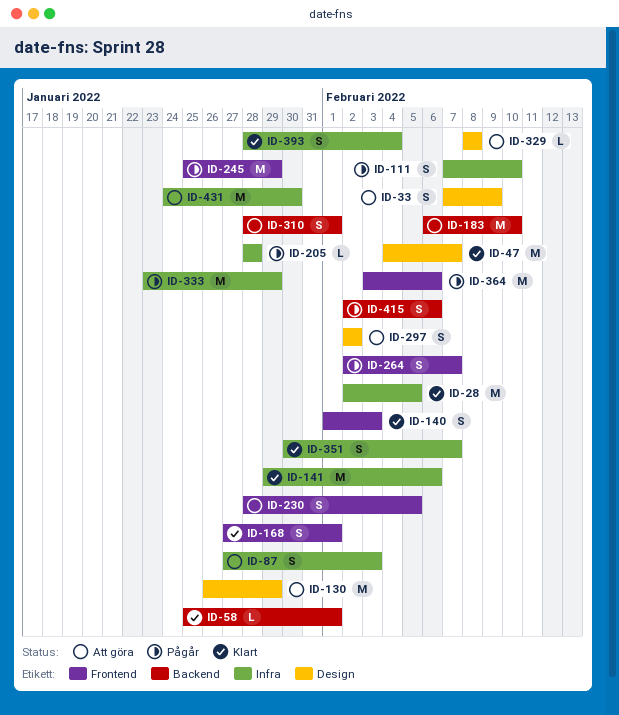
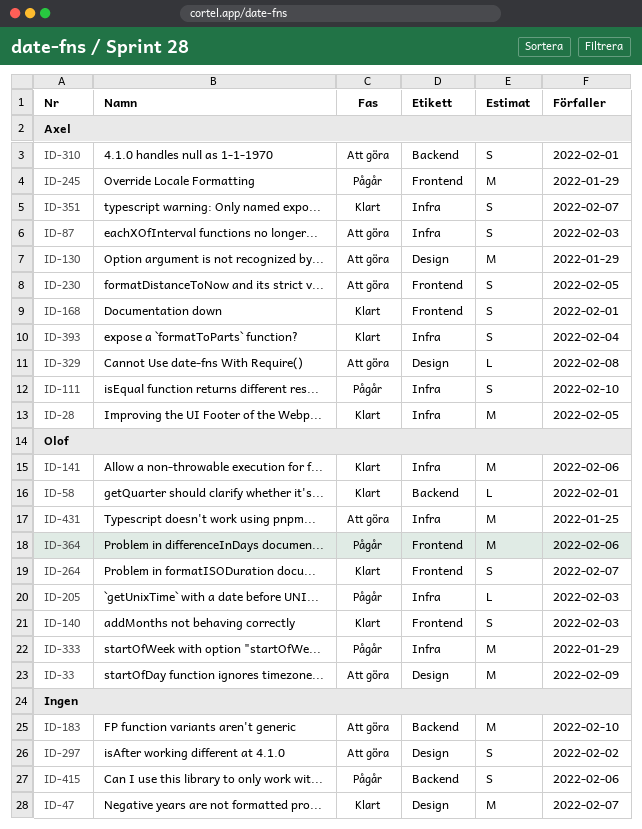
ID-33, estimate: S -> M
ID-205, due: Jan 28 -> Feb 3
ID-264, status: Pågår -> Klart
ID-431, due: Jan 30 -> Jan 25

